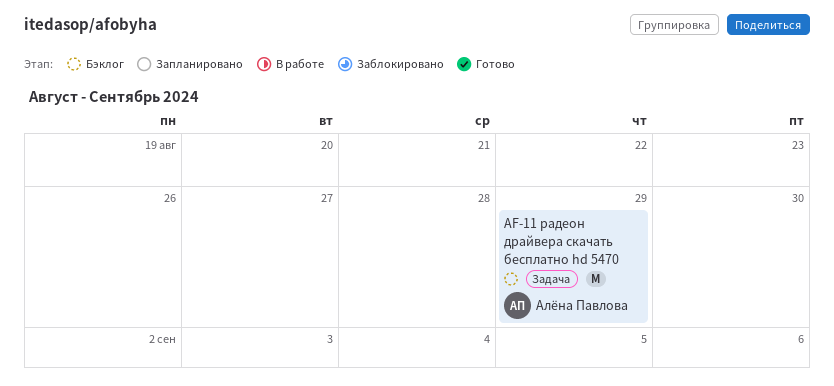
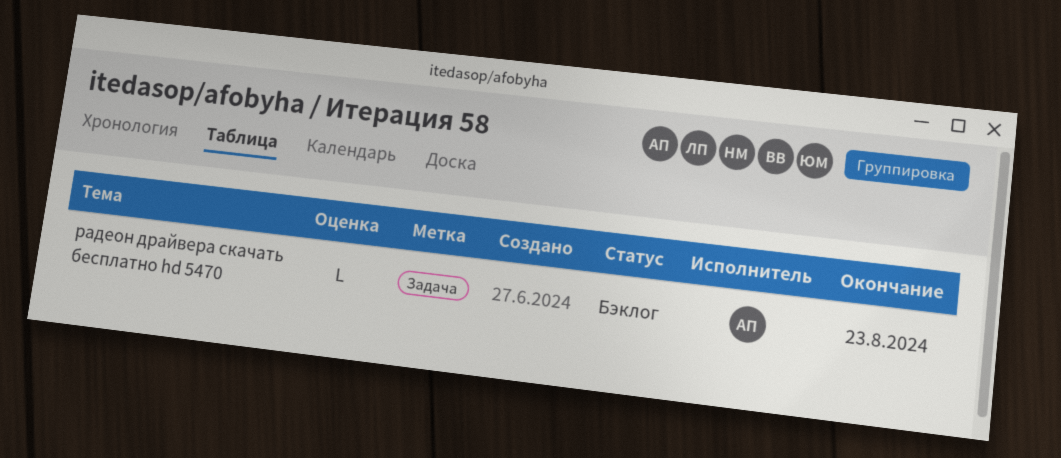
радеон драйвера скачать бесплатно hd 5470, estimate: M -> L
радеон драйвера скачать бесплатно hd 5470, due: Aug 29 -> Aug 23

